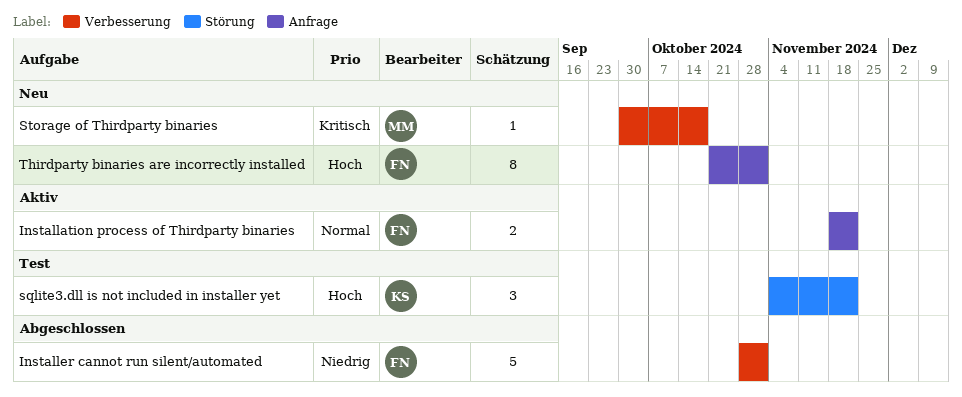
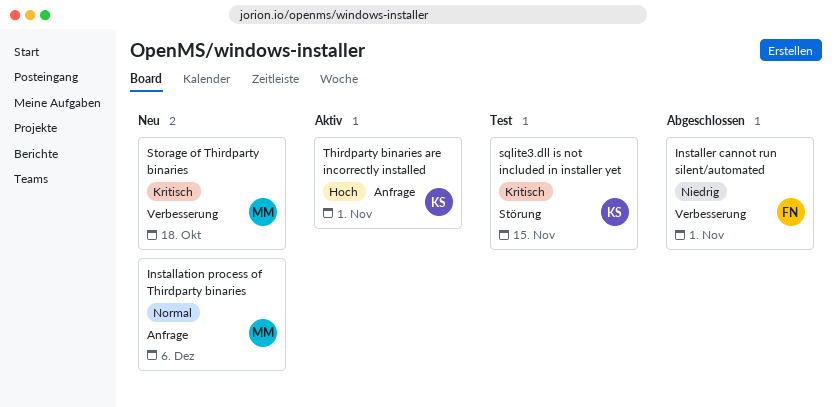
Installation process of Thirdparty binaries, status: Aktiv -> Neu
Installation process of Thirdparty binaries, owner: FN -> MM
Installation process of Thirdparty binaries, due: Nov 22 -> Dec 6
sqlite3.dll is not included in installer yet, priority: Hoch -> Kritisch
sqlite3.dll is not included in installer yet, due: Nov 22 -> Nov 15
Thirdparty binaries are incorrectly installed, status: Neu -> Aktiv
Thirdparty binaries are incorrectly installed, owner: FN -> KS

